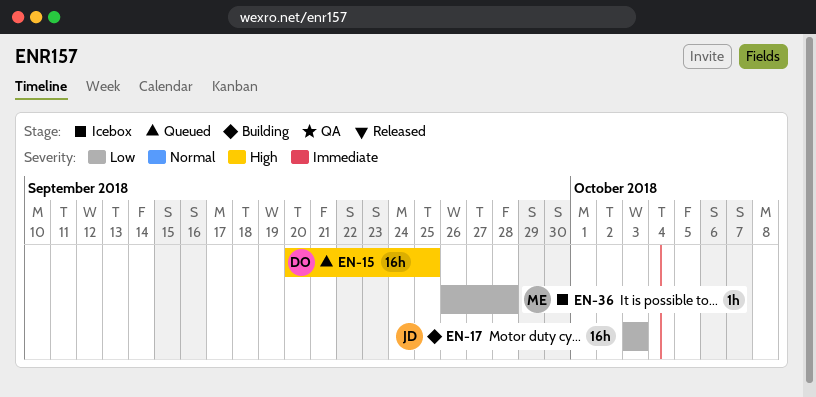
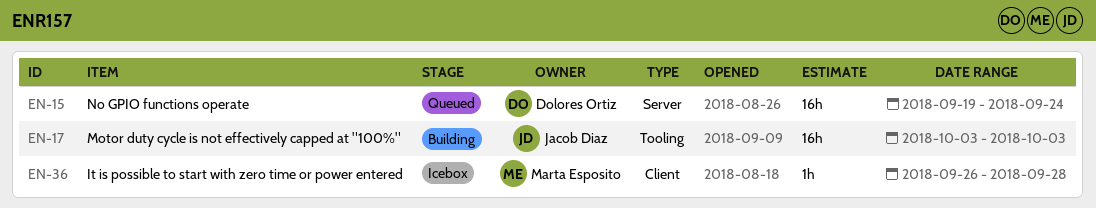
EN-15, start: Sep 20 -> Sep 19
EN-15, due: Sep 25 -> Sep 24

